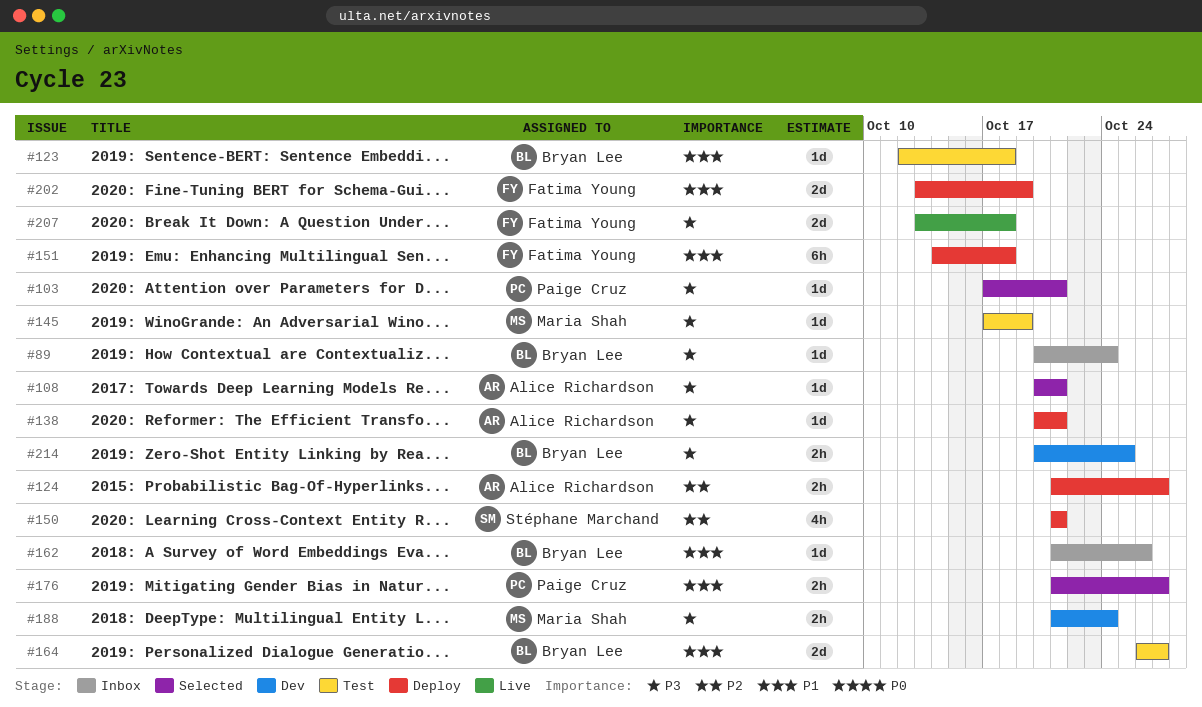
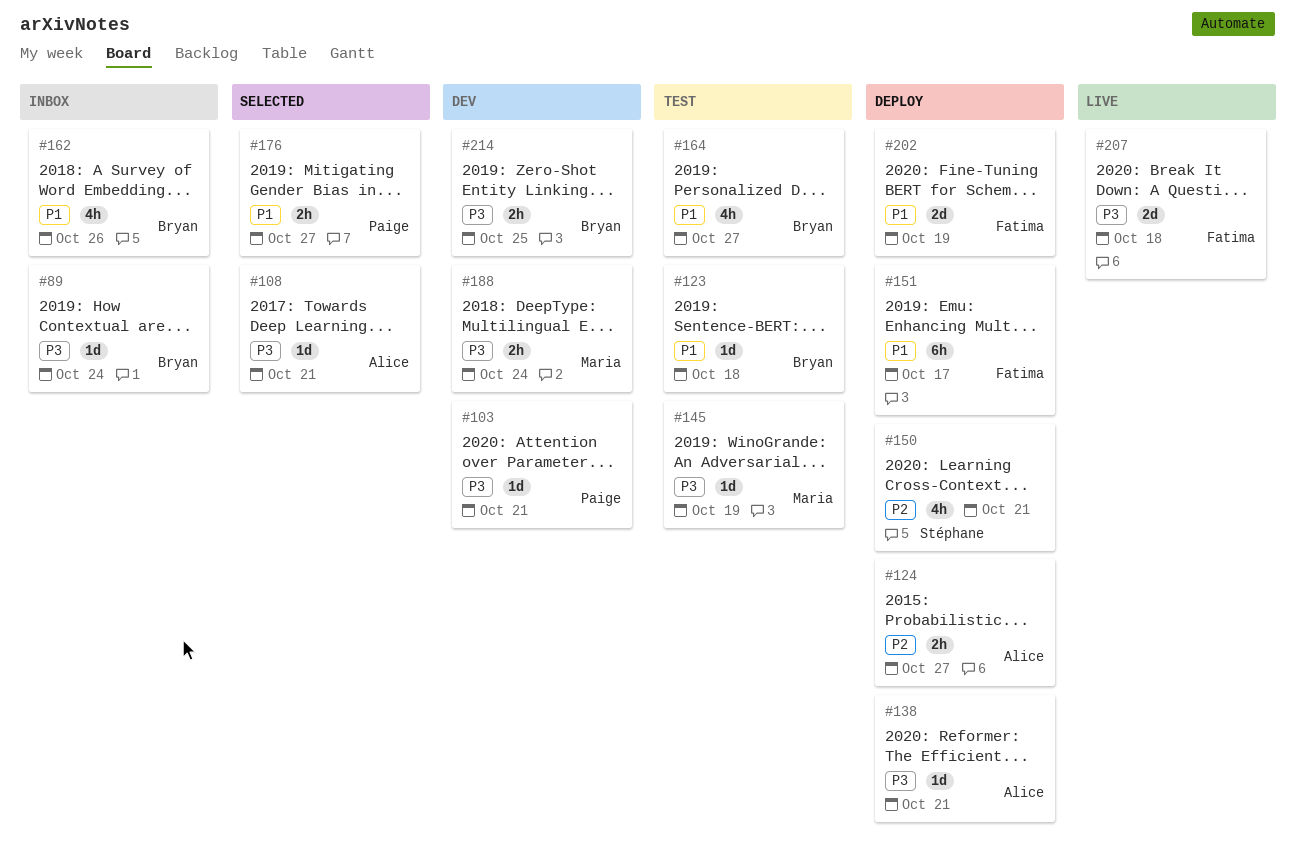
#103, status: Selected -> Dev
#151, due: Oct 18 -> Oct 17
#162, estimate: 1d -> 4h
#164, estimate: 2d -> 4h

